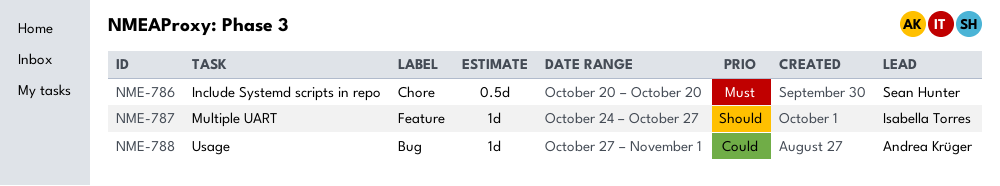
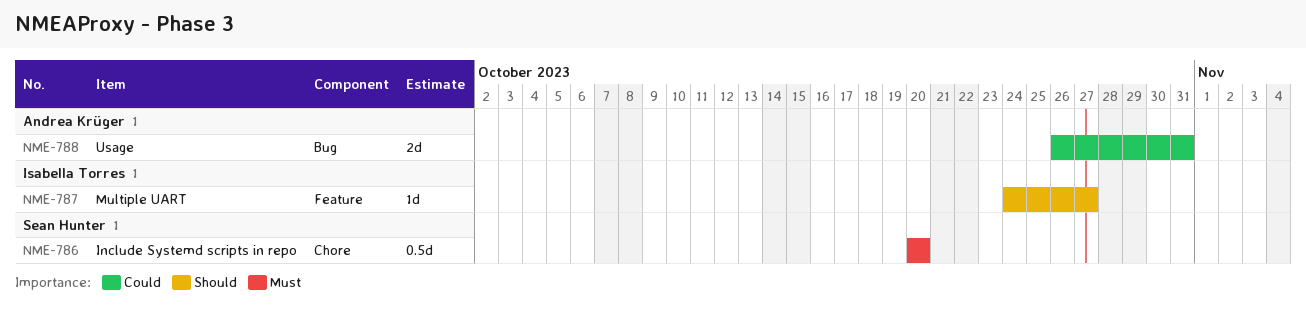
NME-788, estimate: 1d -> 2d
NME-788, start: Oct 27 -> Oct 26
NME-788, due: Nov 1 -> Oct 31

